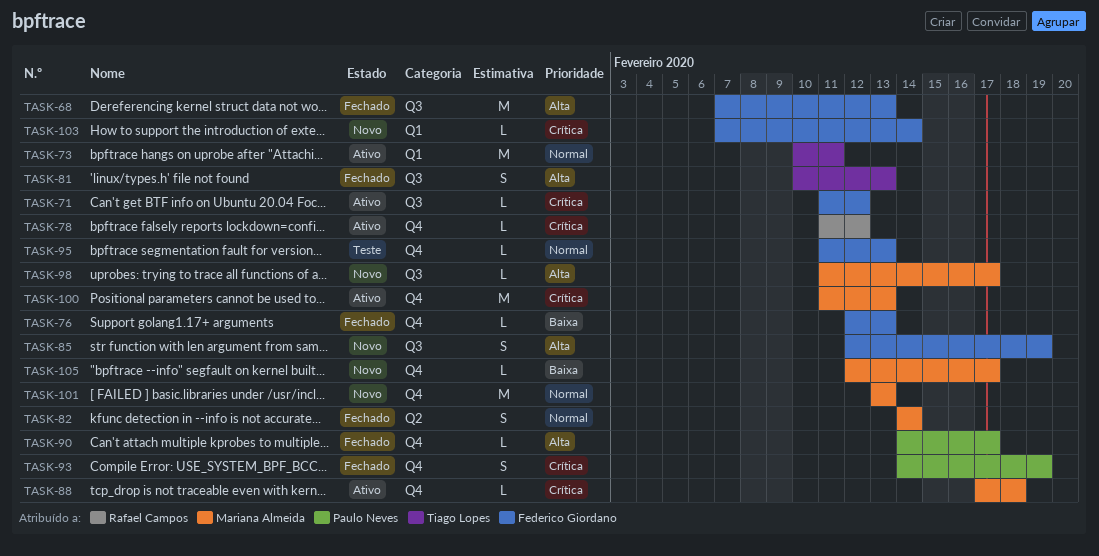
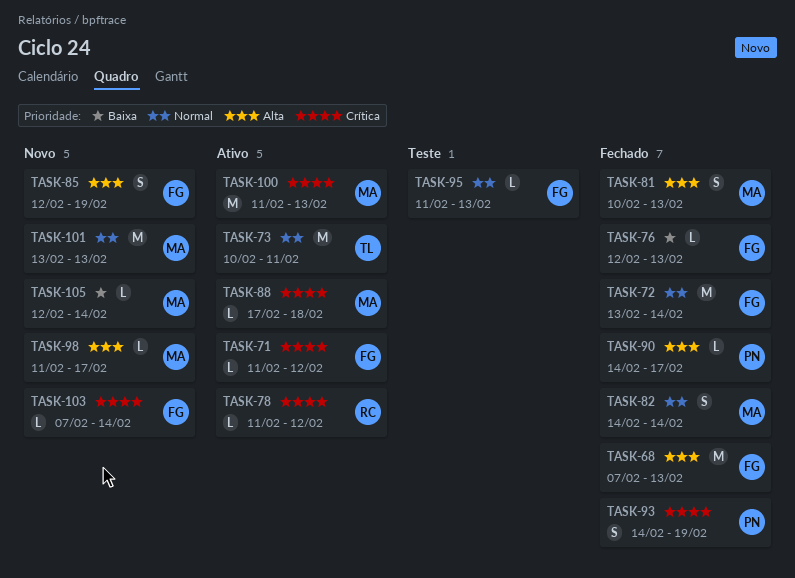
TASK-72: none -> present
TASK-81, owner: Tiago Lopes -> Mariana Almeida
TASK-105, due: Feb 17 -> Feb 14

